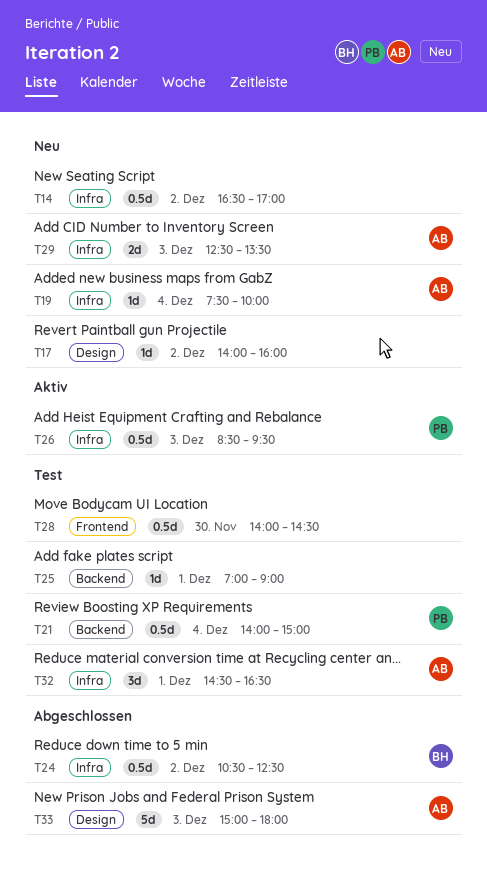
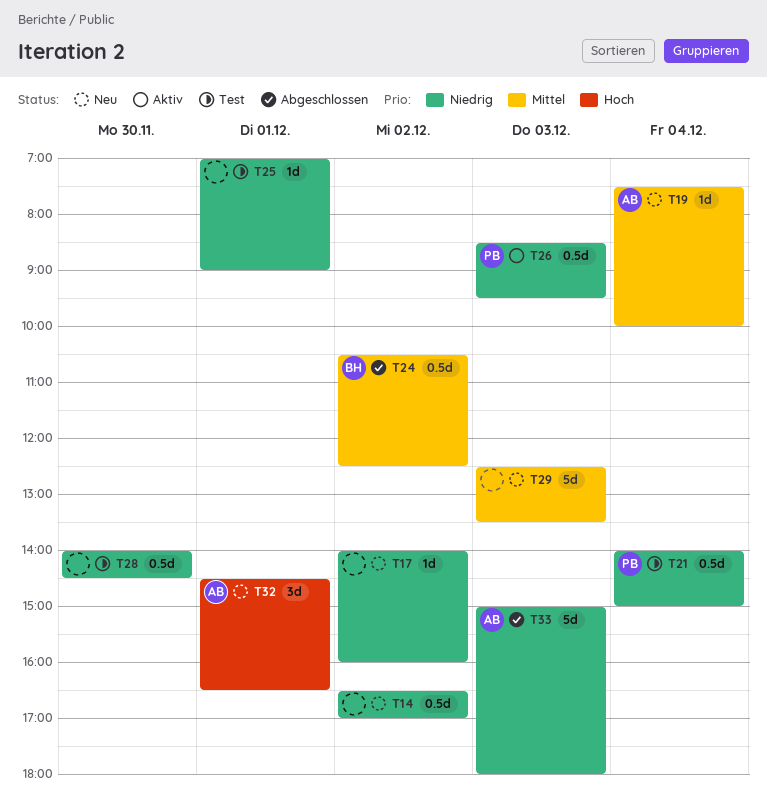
T29, owner: AB -> none
T29, estimate: 2d -> 5d
T32, status: Test -> Neu

